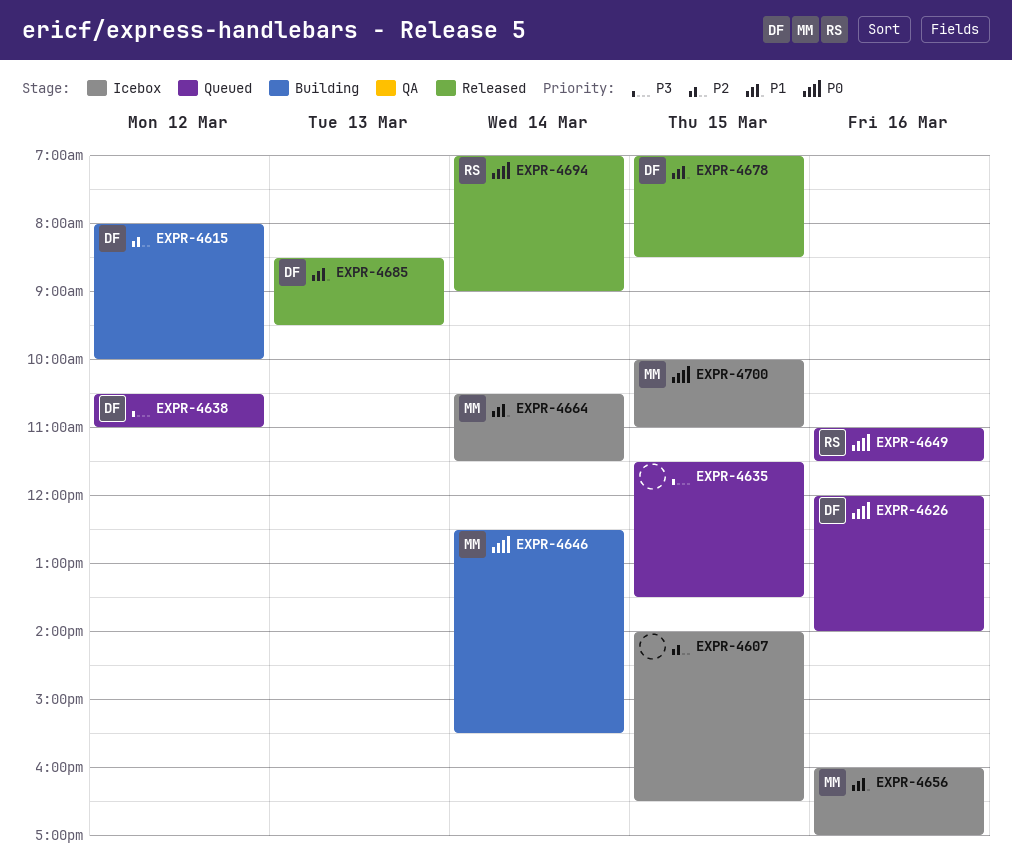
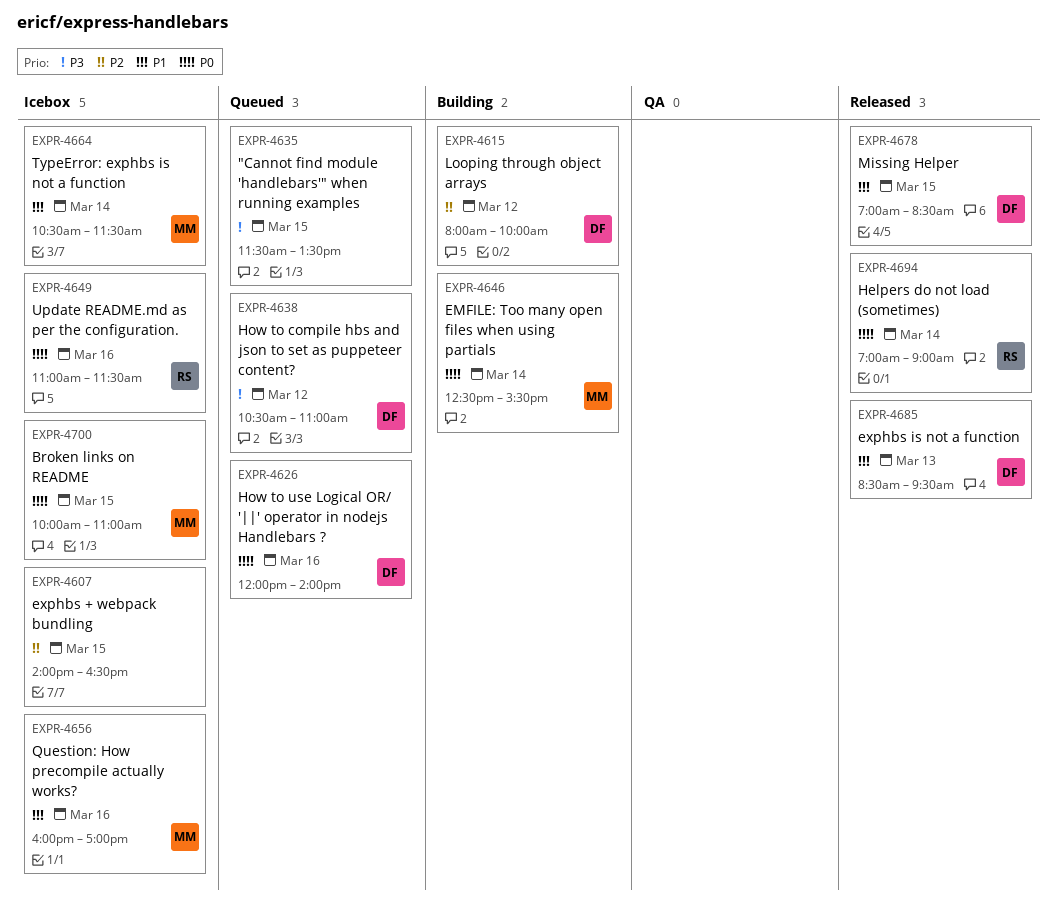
EXPR-4649, status: Queued -> Icebox

